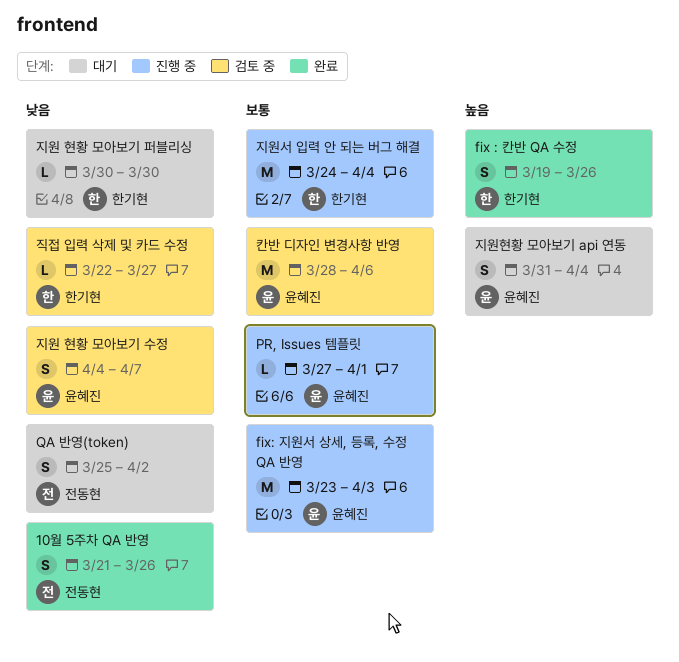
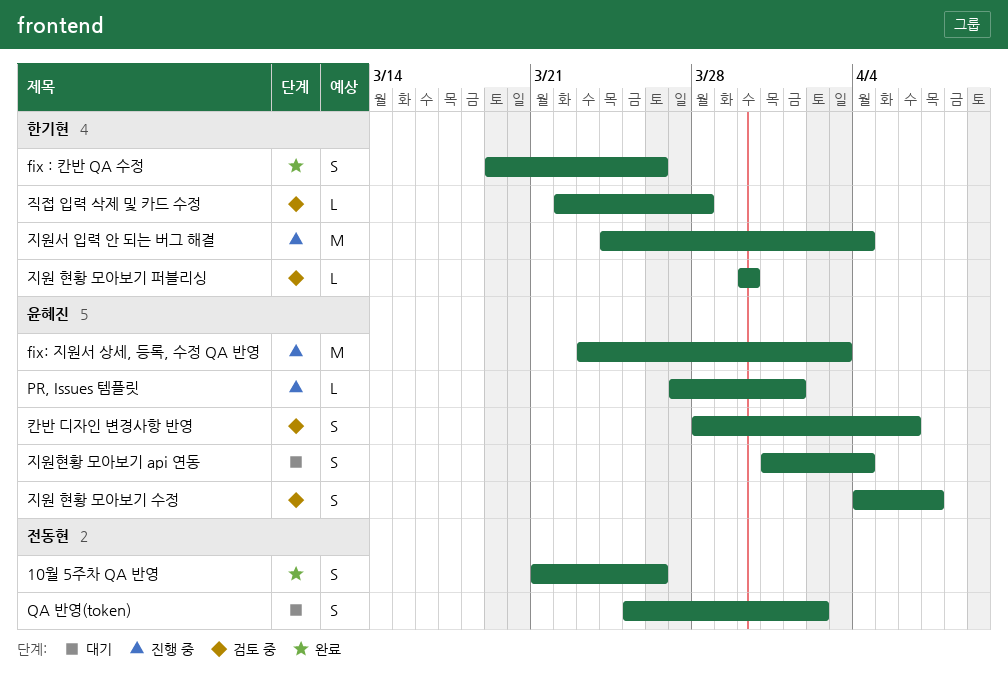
지원 현황 모아보기 퍼블리싱, status: 대기 -> 검토 중
직접 입력 삭제 및 카드 수정, due: Mar 27 -> Mar 28
칸반 디자인 변경사항 반영, estimate: M -> S

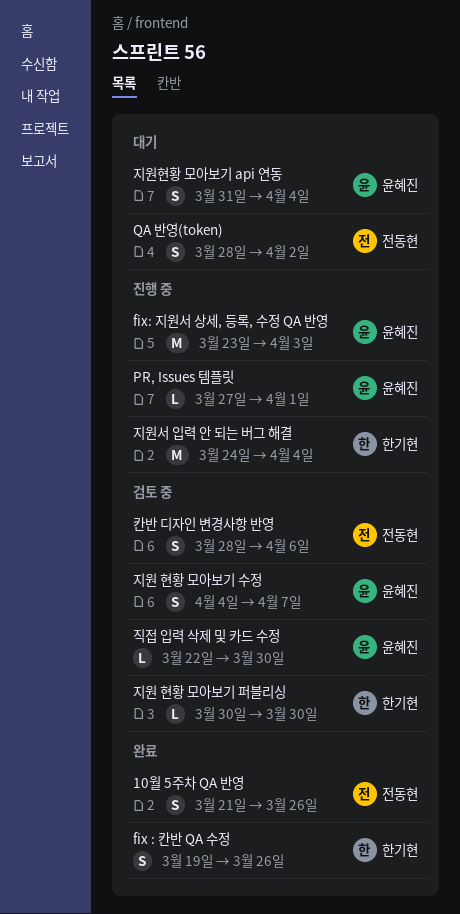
QA 반영(token), start: Mar 25 -> Mar 28
직접 입력 삭제 및 카드 수정, owner: 한기현 -> 윤혜진
직접 입력 삭제 및 카드 수정, due: Mar 28 -> Mar 30
칸반 디자인 변경사항 반영, owner: 윤혜진 -> 전동현

